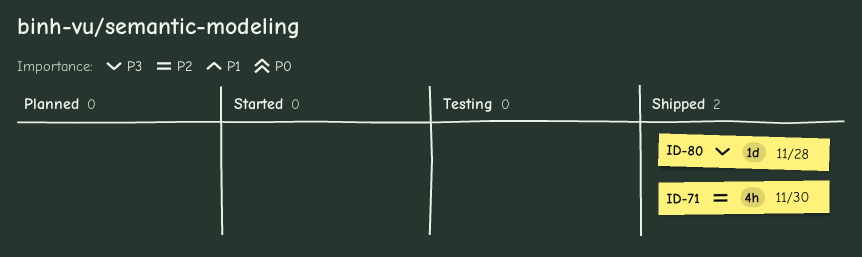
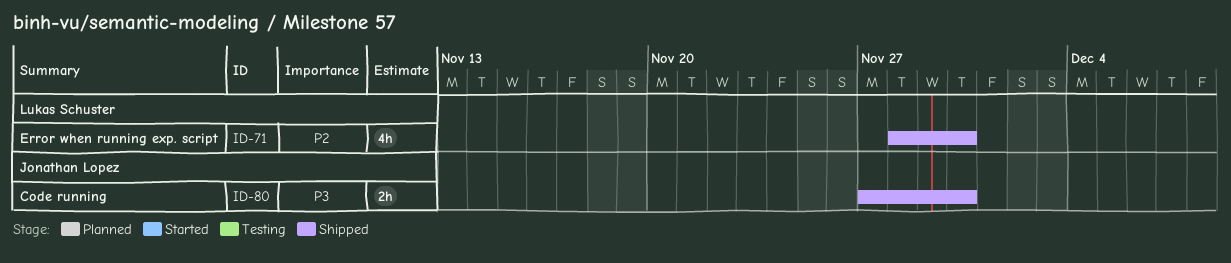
ID-80, estimate: 1d -> 2h
ID-80, due: Nov 28 -> Nov 30

